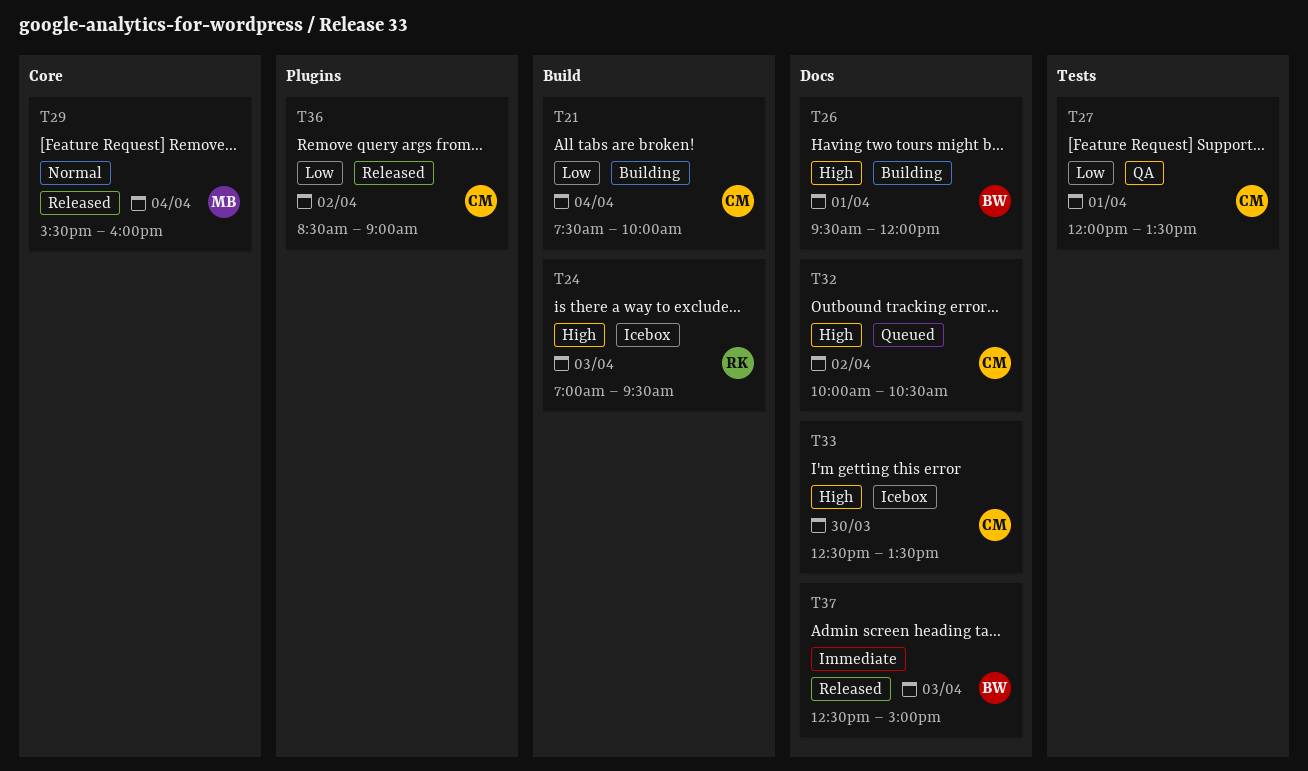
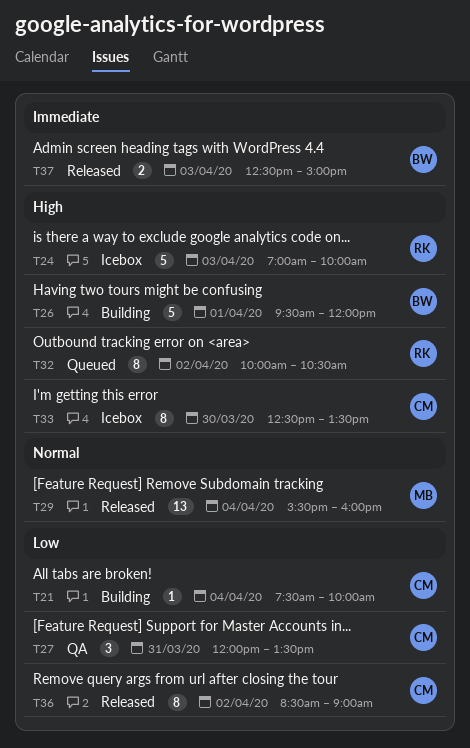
T24, ends: 09:30 -> 10:00
T27, day: Apr 1 -> Mar 31
T32, owner: CM -> RK

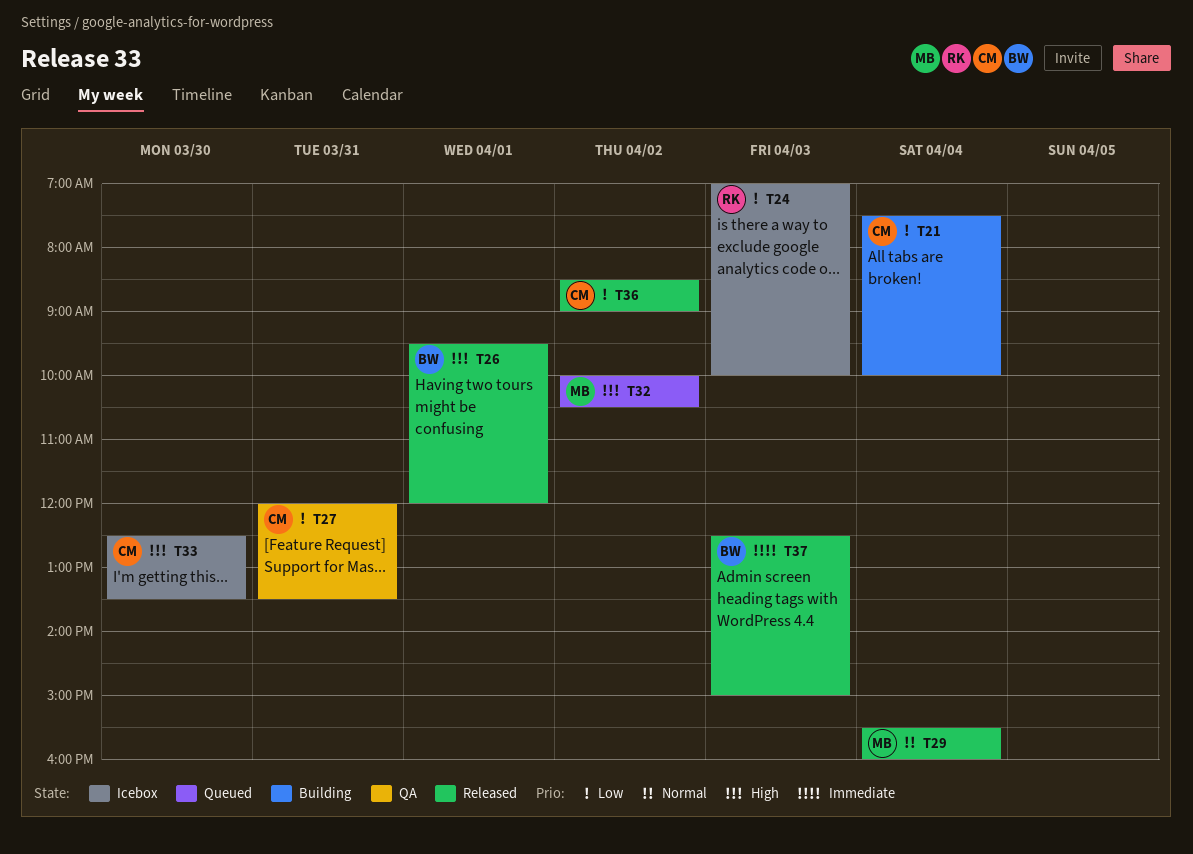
T24, priority: High -> Low
T26, status: Building -> Released
T32, owner: RK -> MB

